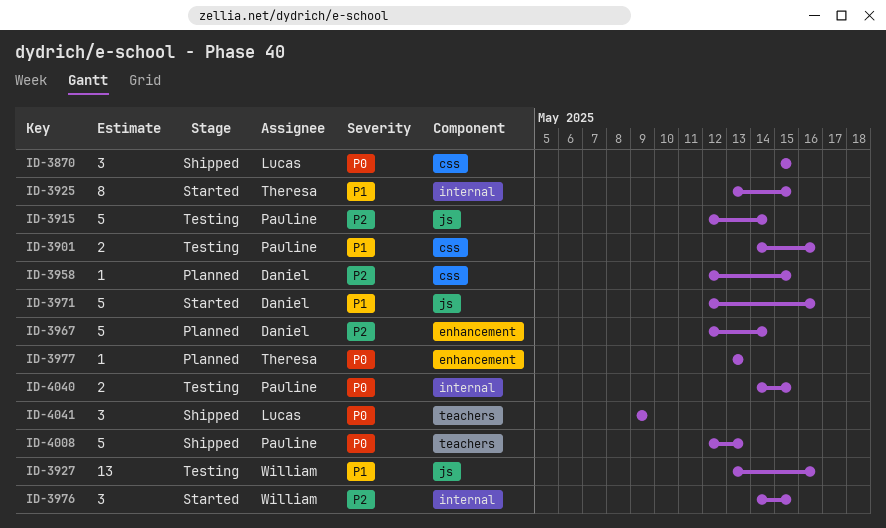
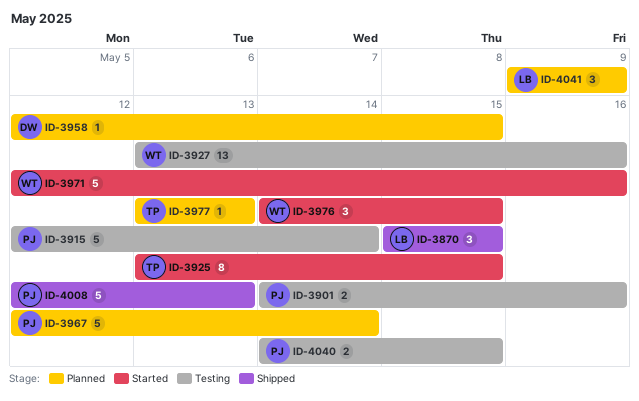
ID-3967, owner: Daniel -> Pauline
ID-3971, owner: Daniel -> William
ID-4041, status: Shipped -> Planned

